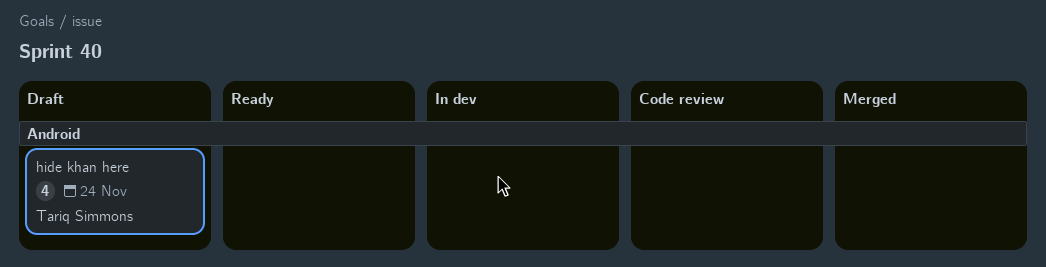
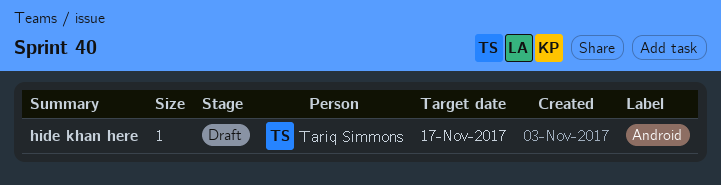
hide khan here, estimate: 4 -> 1
hide khan here, due: Nov 24 -> Nov 17

